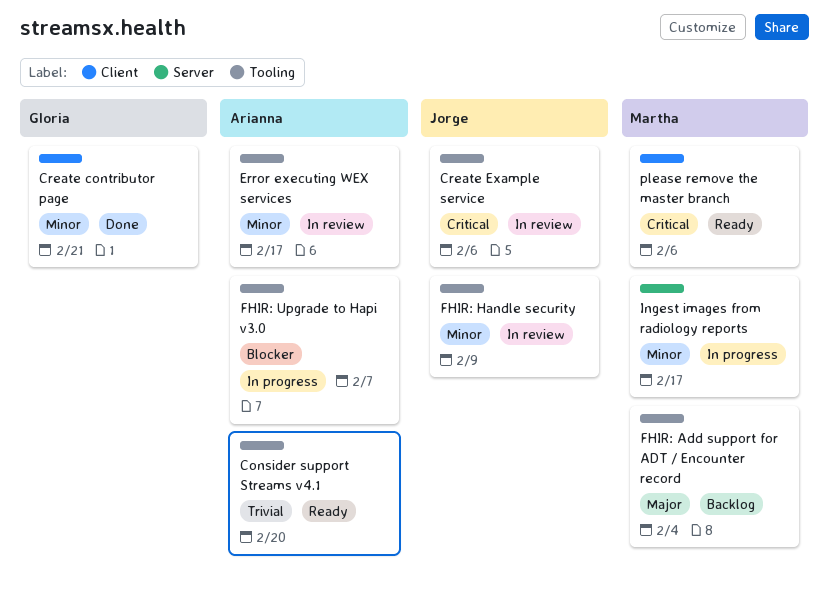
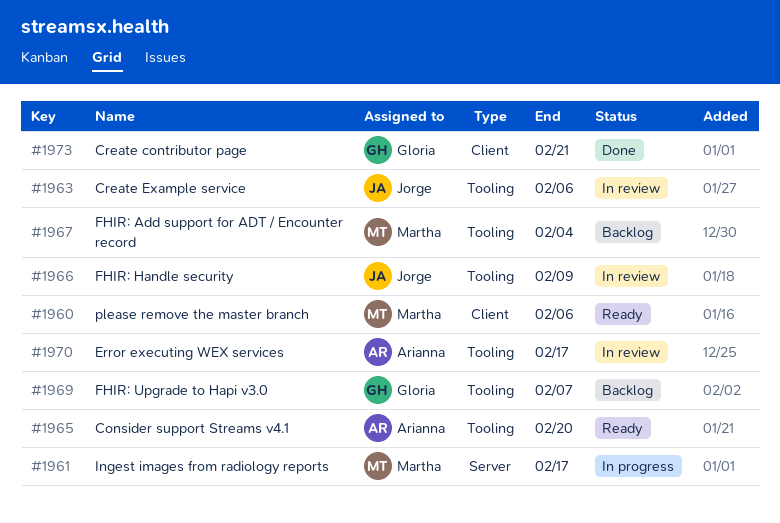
FHIR: Upgrade to Hapi v3.0, status: In progress -> Backlog
FHIR: Upgrade to Hapi v3.0, owner: Arianna -> Gloria

